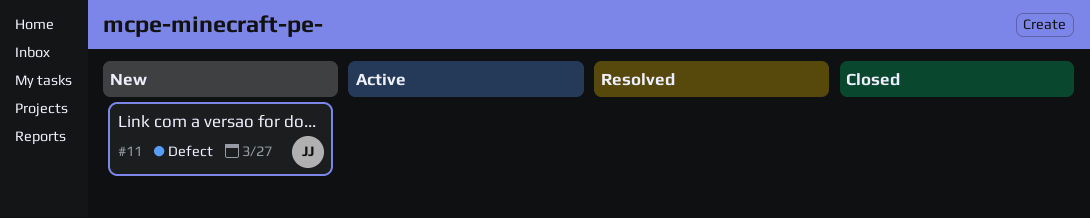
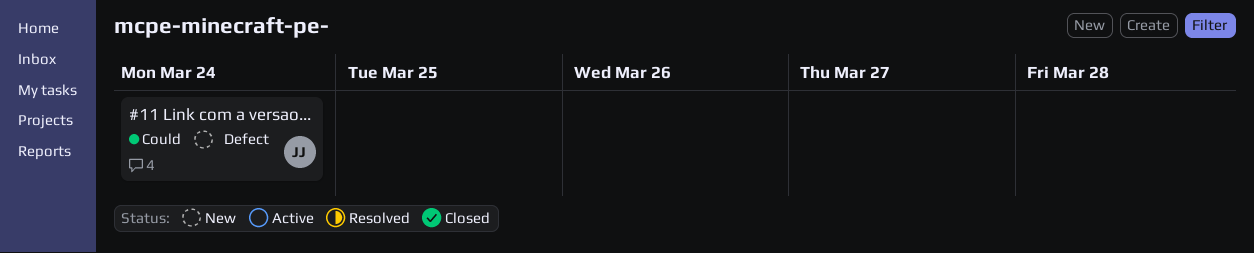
#11, due: Mar 27 -> Mar 24

